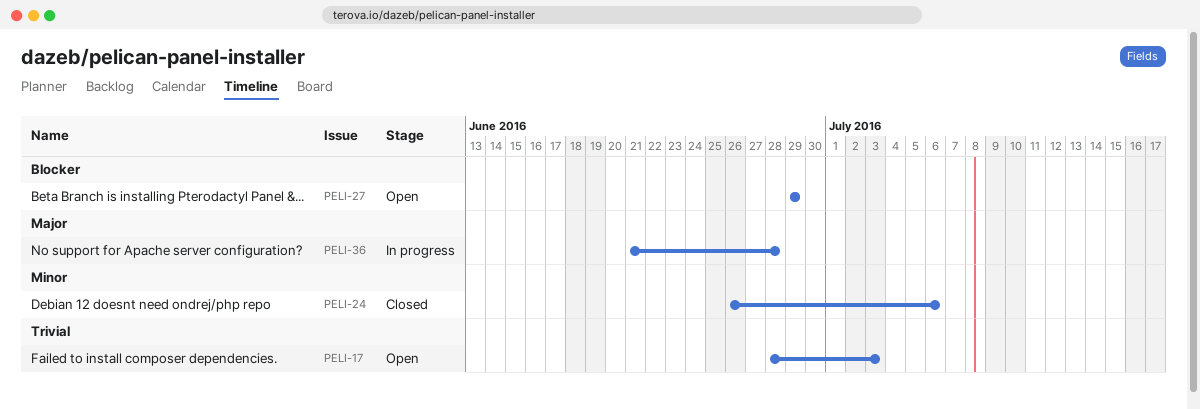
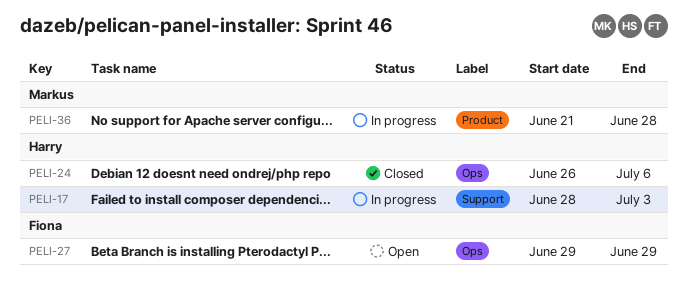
PELI-17, status: Open -> In progress

